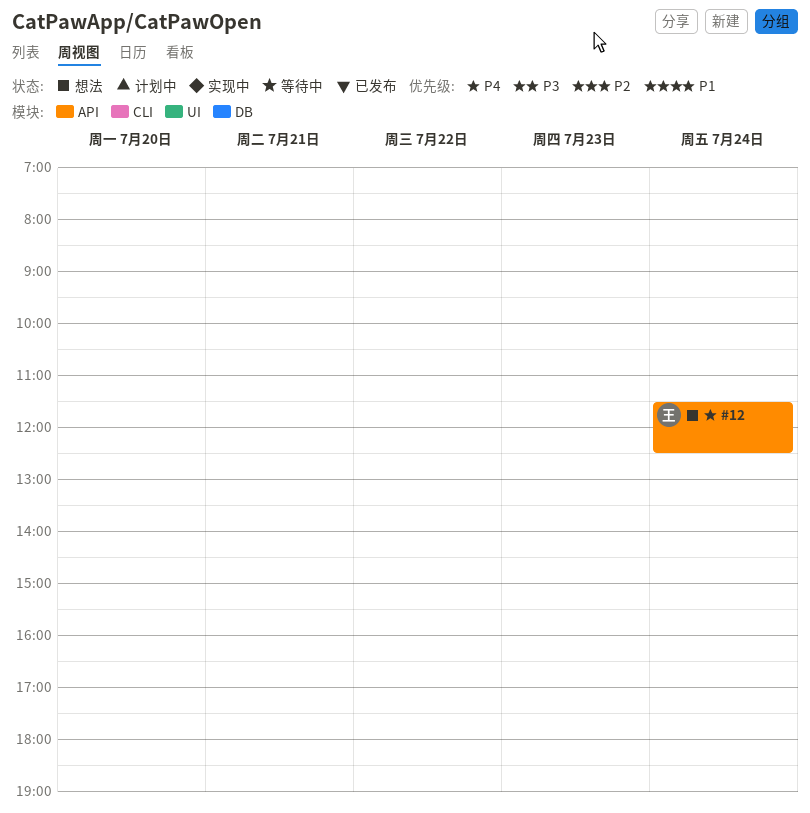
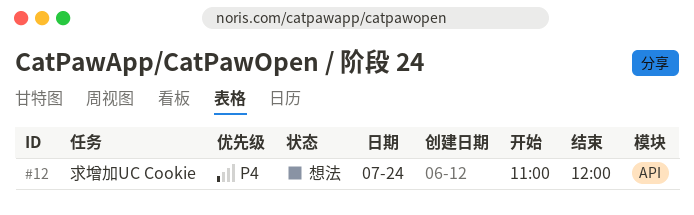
#12, begins: 11:30 -> 11:00
#12, ends: 12:30 -> 12:00

